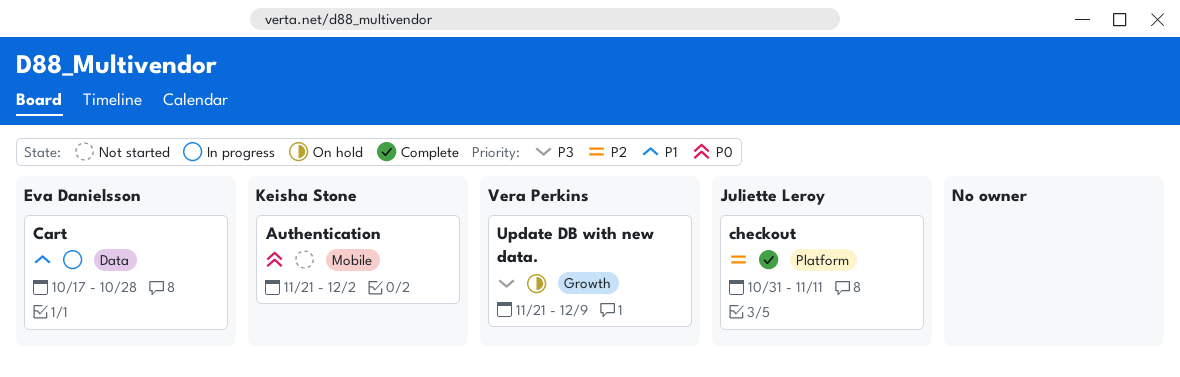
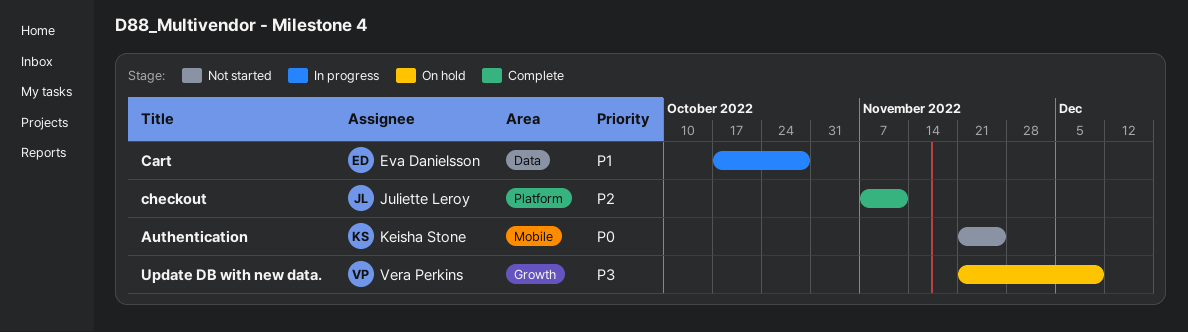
Authentication, due: Dec 2 -> Nov 25
checkout, start: Oct 31 -> Nov 7

